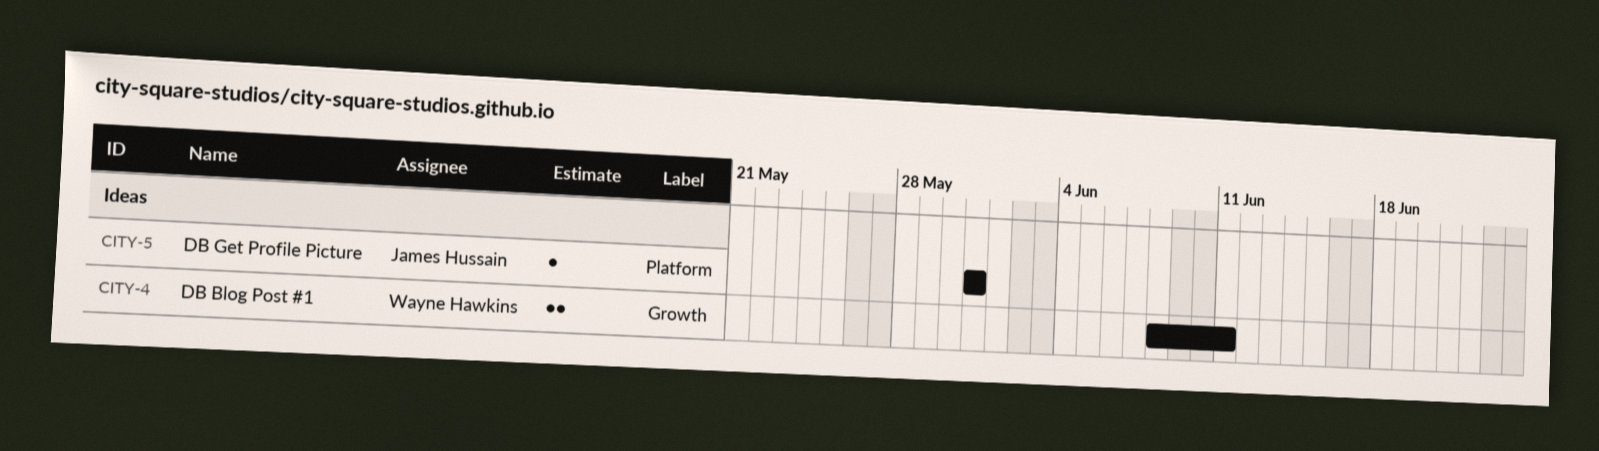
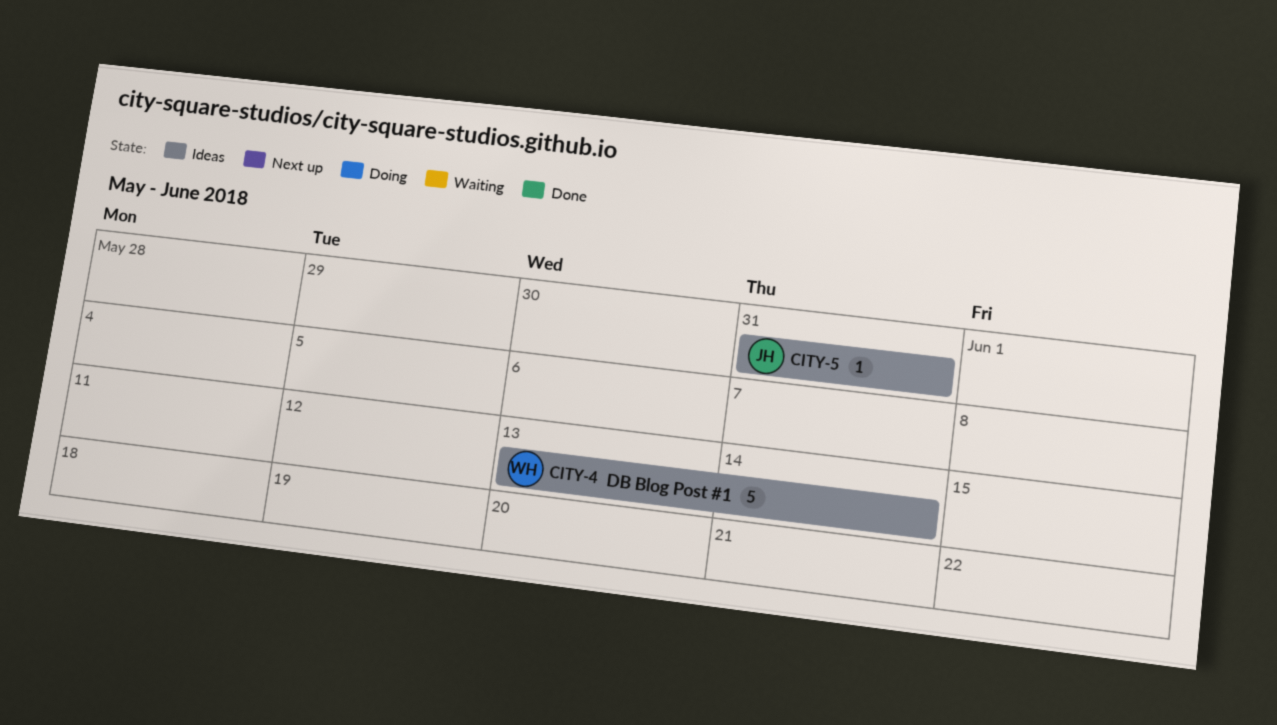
CITY-4, estimate: 2 -> 5
CITY-4, start: Jun 8 -> Jun 13
CITY-4, due: Jun 11 -> Jun 14

